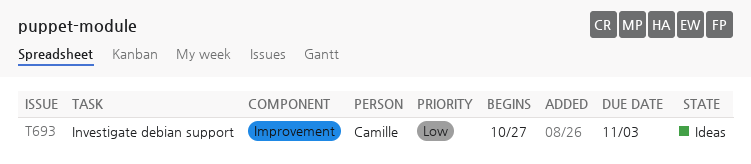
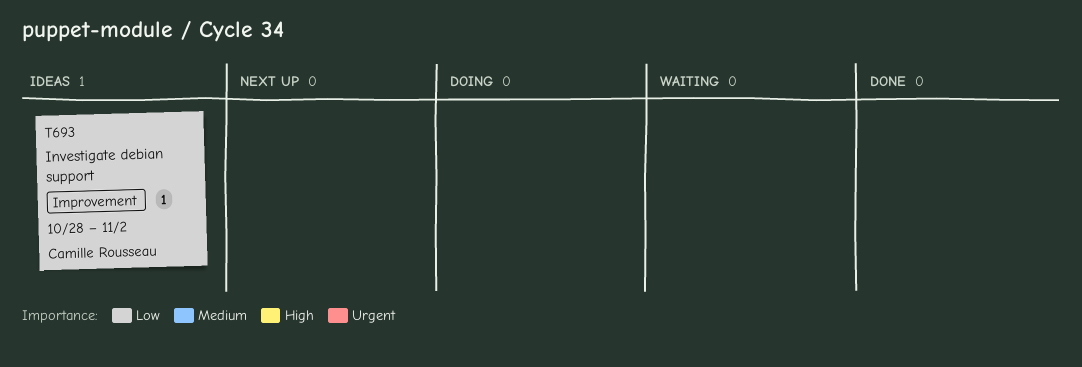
T693, start: Oct 27 -> Oct 28
T693, due: Nov 3 -> Nov 2

